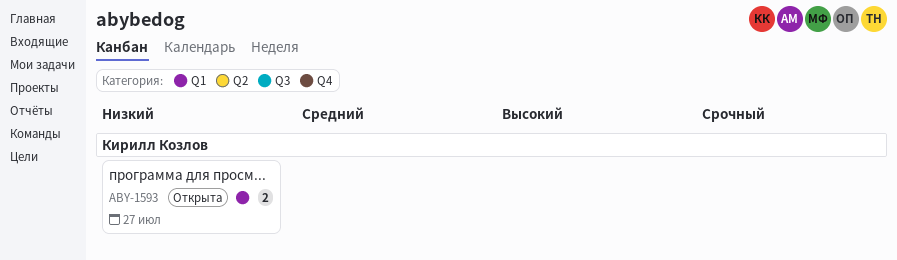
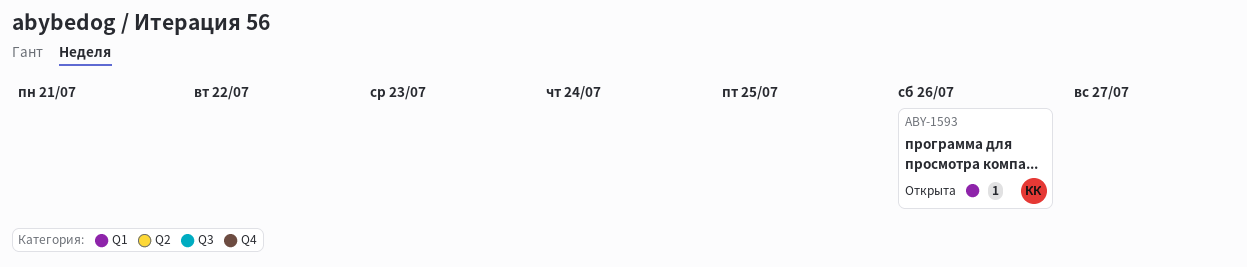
ABY-1593, estimate: 2 -> 1
ABY-1593, due: Jul 27 -> Jul 26

